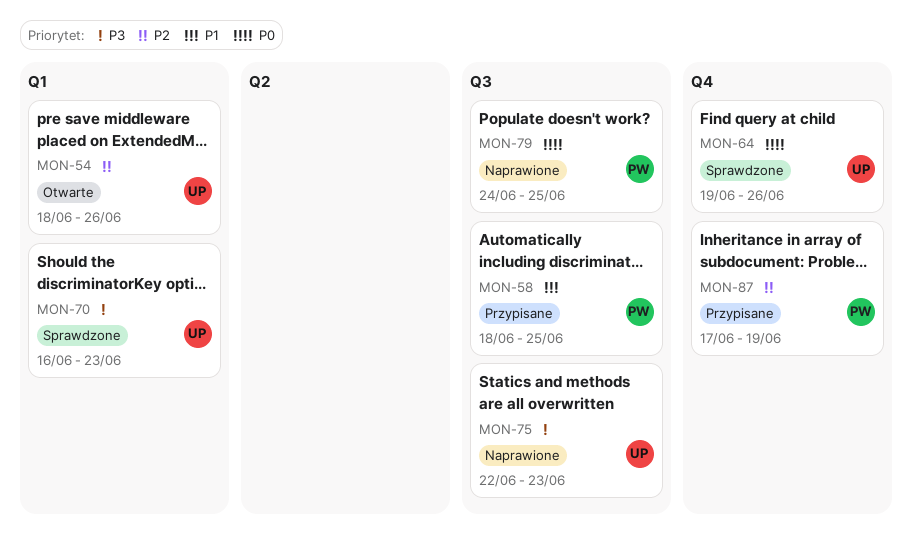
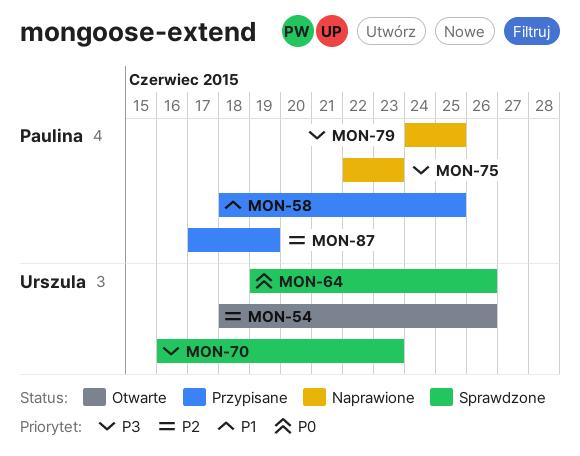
MON-75, owner: Urszula -> Paulina
MON-79, priority: P0 -> P3

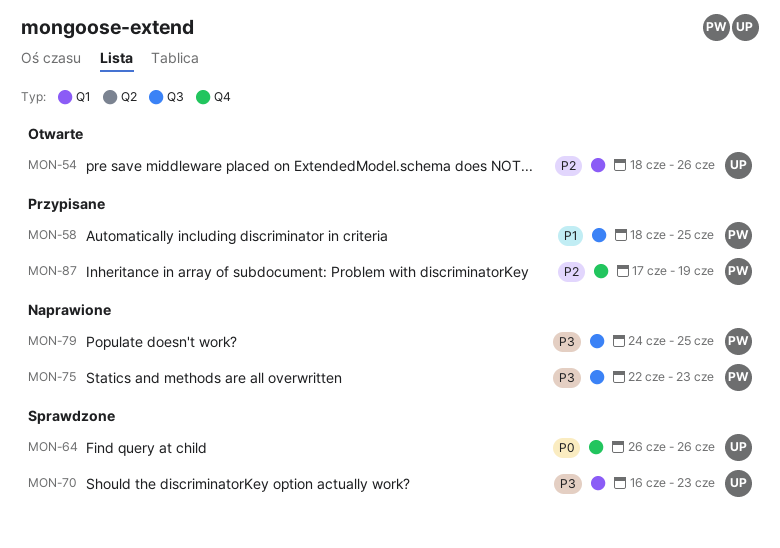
MON-64, start: Jun 19 -> Jun 26

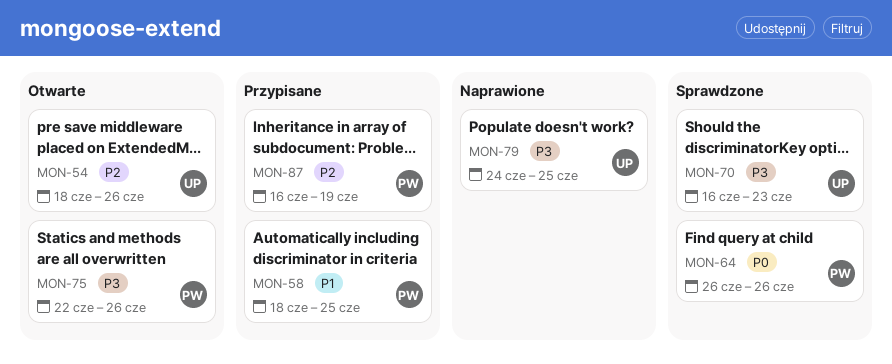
MON-64, owner: UP -> PW
MON-75, status: Naprawione -> Otwarte
MON-75, due: Jun 23 -> Jun 26
MON-79, owner: PW -> UP
MON-87, start: Jun 17 -> Jun 16

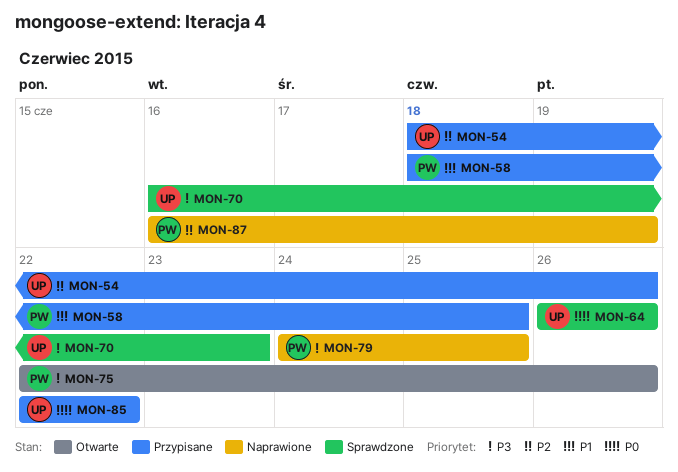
MON-54, status: Otwarte -> Przypisane
MON-64, owner: PW -> UP
MON-79, owner: UP -> PW
MON-85: none -> present
MON-87, status: Przypisane -> Naprawione

